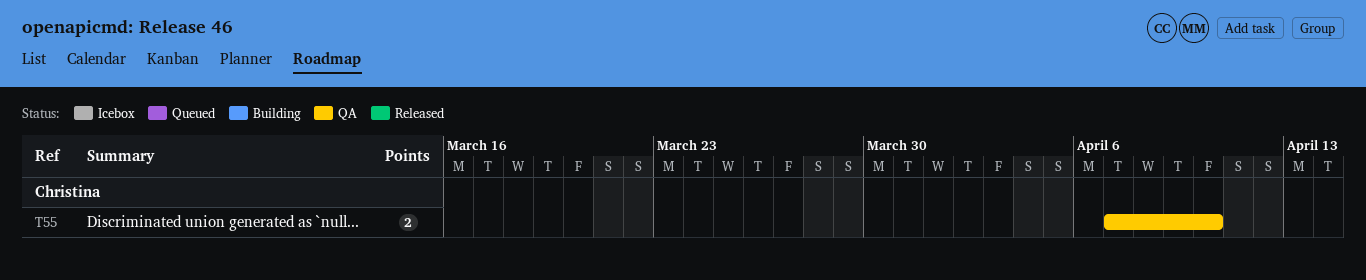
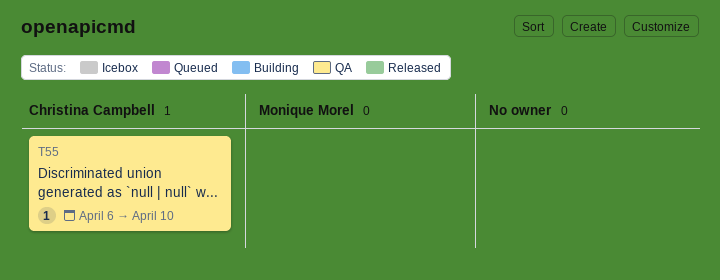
T55, estimate: 2 -> 1
T55, start: Apr 7 -> Apr 6

